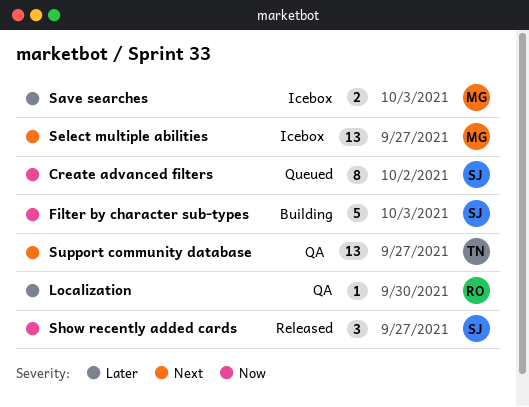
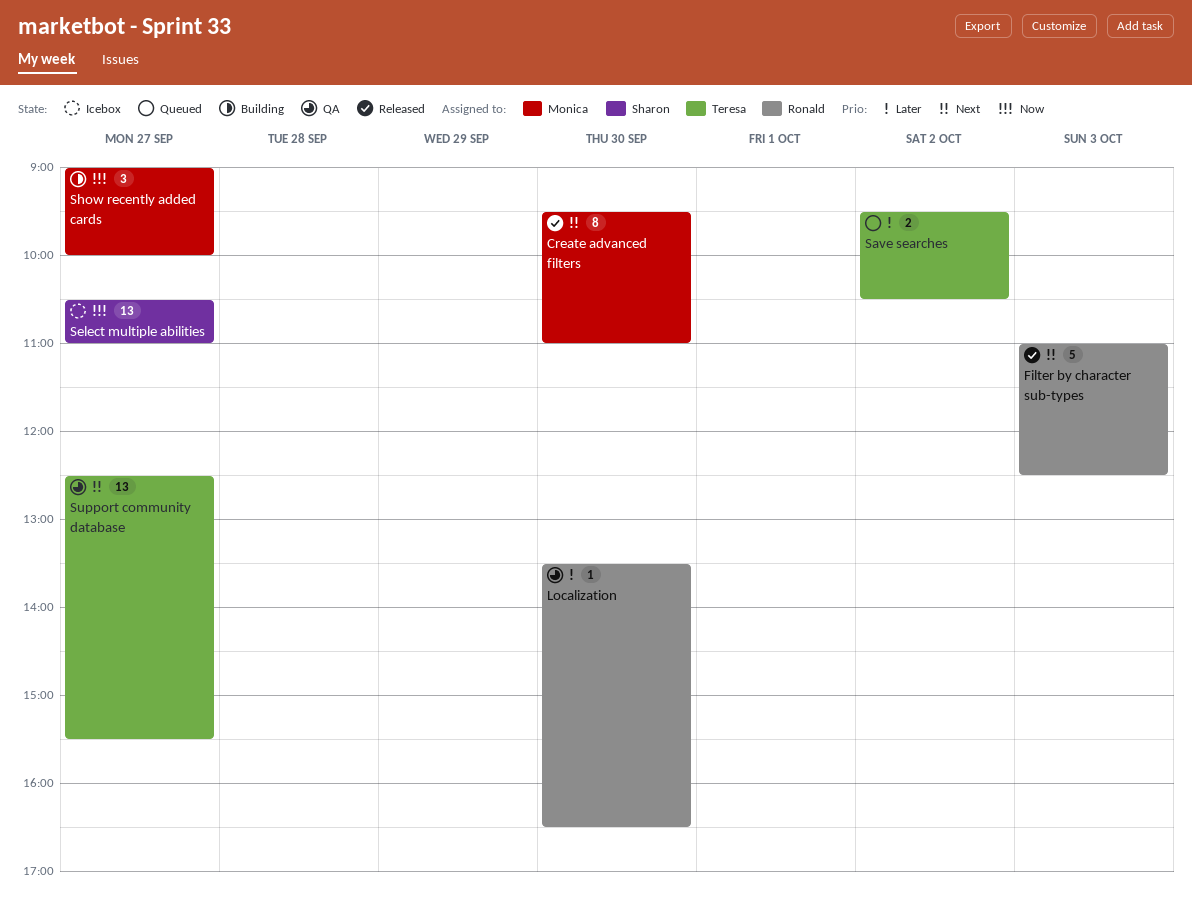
Create advanced filters, status: Queued -> Released
Create advanced filters, owner: Sharon -> Monica
Create advanced filters, priority: Now -> Next
Create advanced filters, day: Oct 2 -> Sep 30
Filter by character sub-types, status: Building -> Released
Filter by character sub-types, owner: Sharon -> Ronald
Filter by character sub-types, priority: Now -> Next
Save searches, status: Icebox -> Queued
Save searches, owner: Monica -> Teresa
Save searches, day: Oct 3 -> Oct 2
Select multiple abilities, owner: Monica -> Sharon
Select multiple abilities, priority: Next -> Now
Show recently added cards, status: Released -> Building
Show recently added cards, owner: Sharon -> Monica

